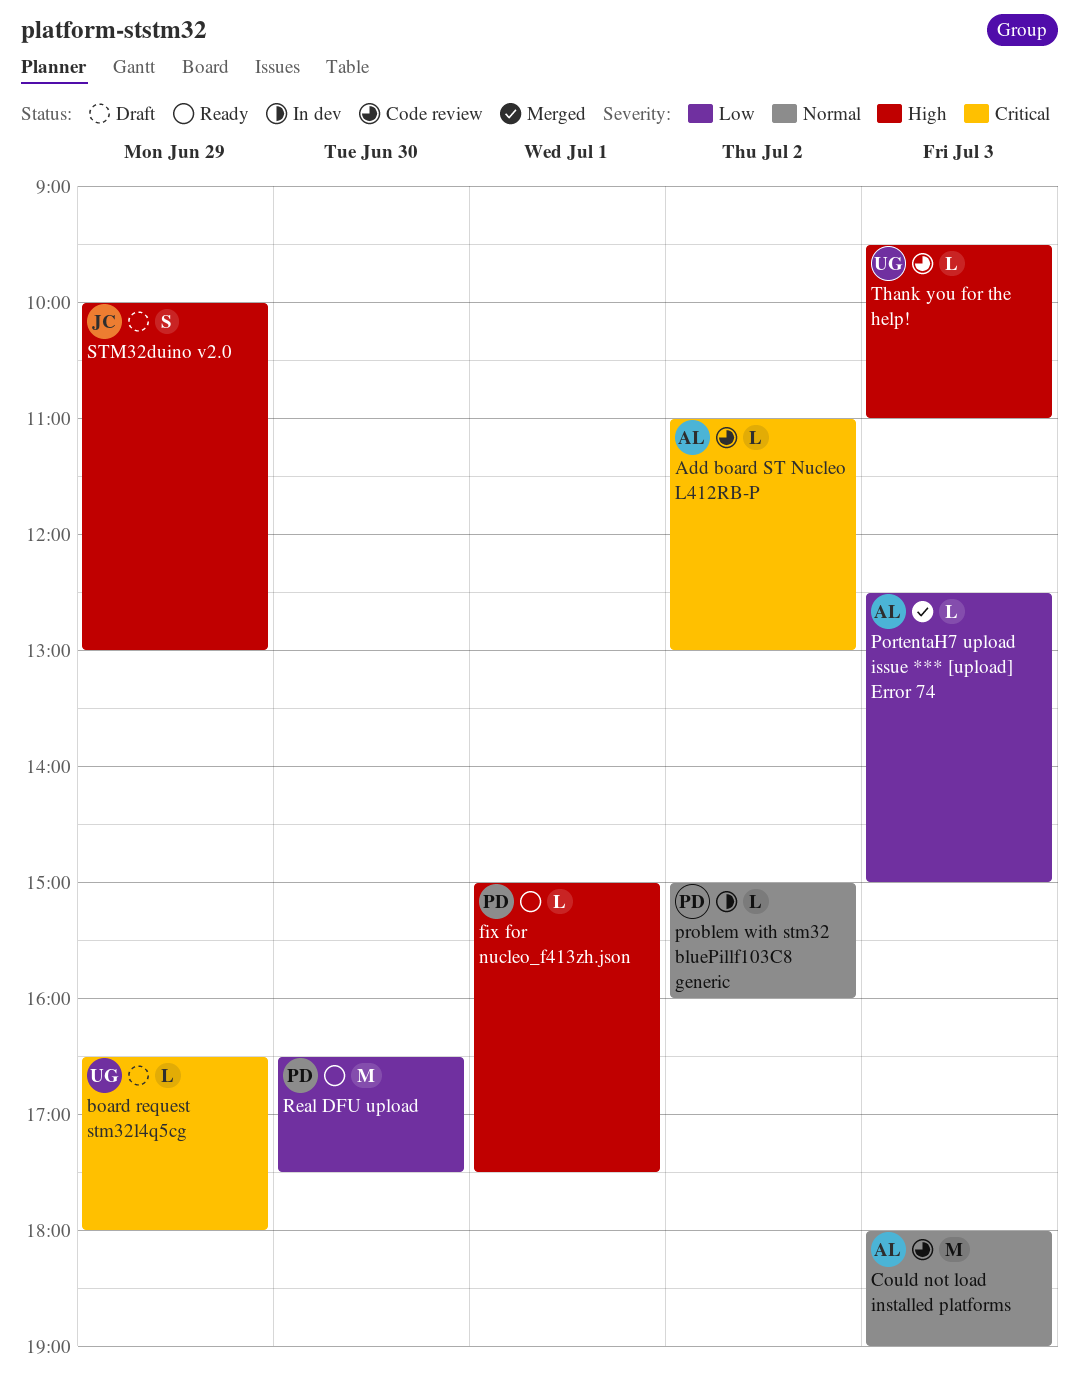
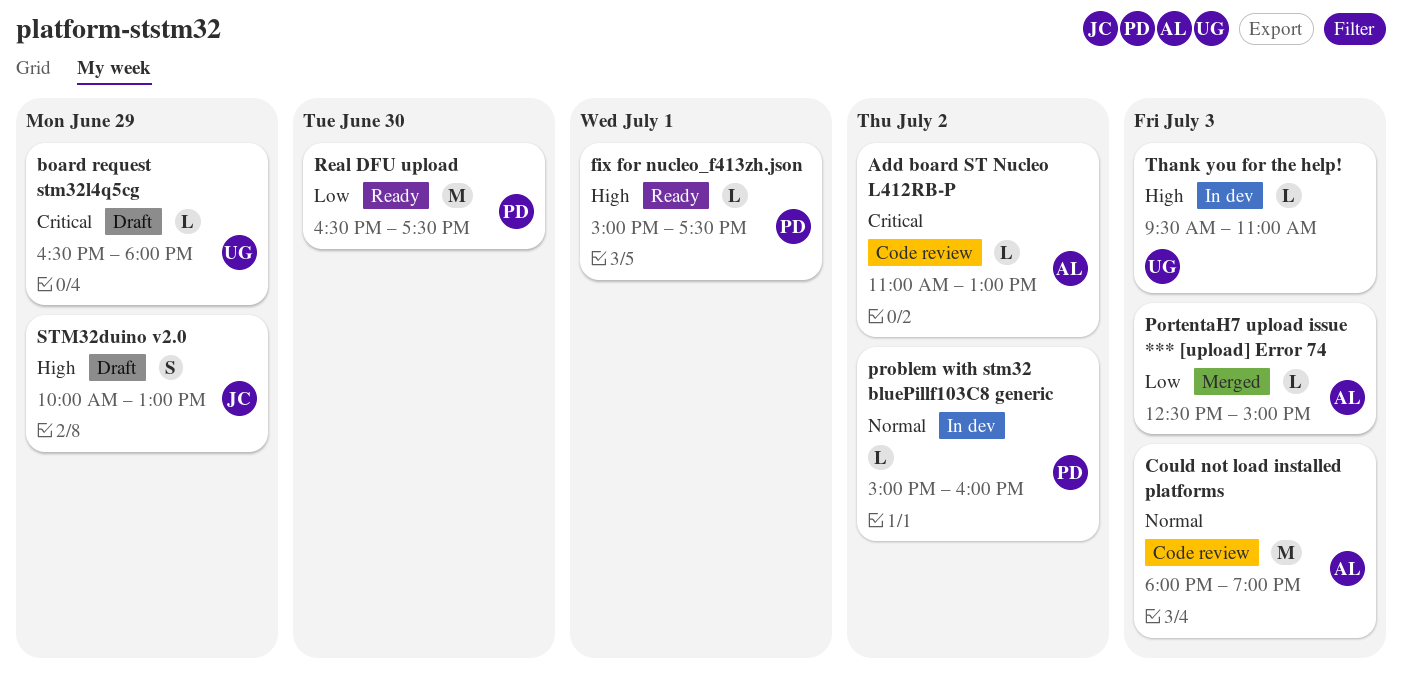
Thank you for the help!, status: Code review -> In dev

